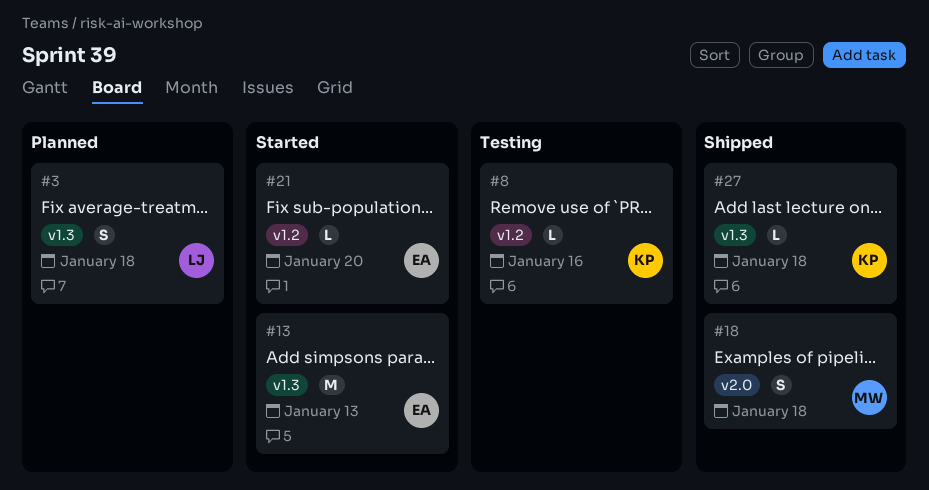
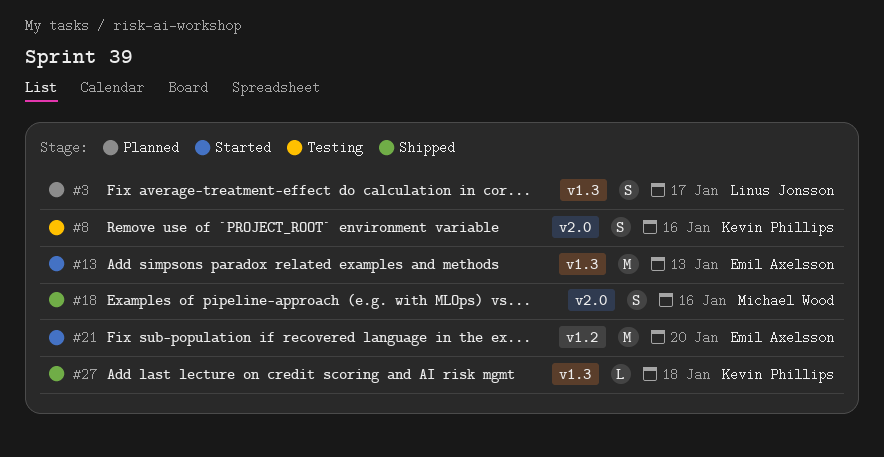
#3, due: Jan 18 -> Jan 17
#8, label: v1.2 -> v2.0
#8, estimate: L -> S
#18, due: Jan 18 -> Jan 16
#21, estimate: L -> M

